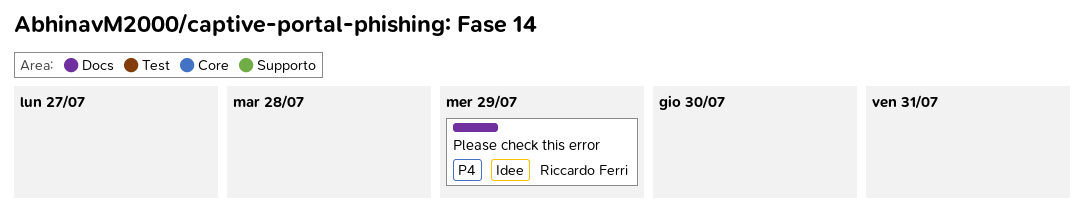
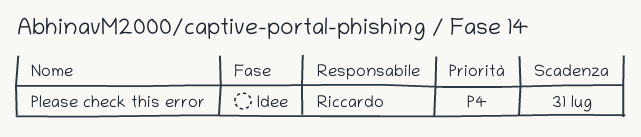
Please check this error, due: Jul 29 -> Jul 31

